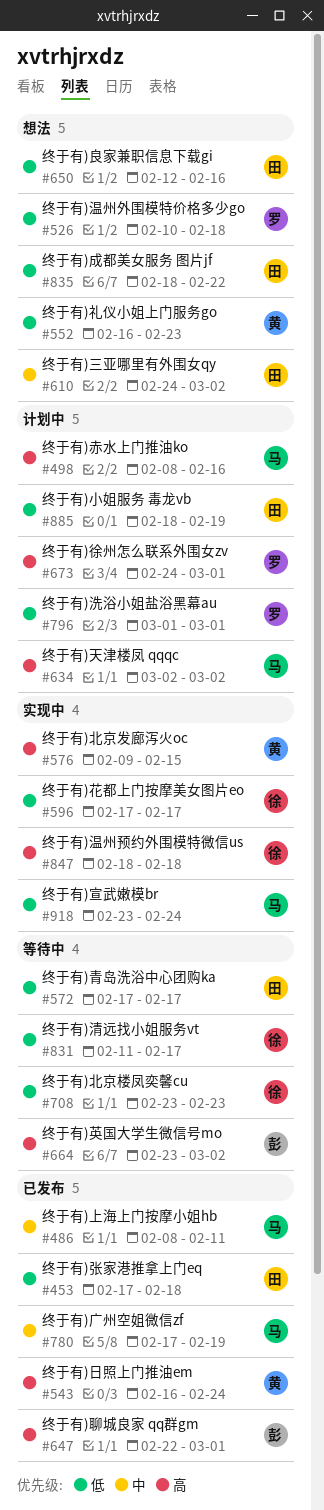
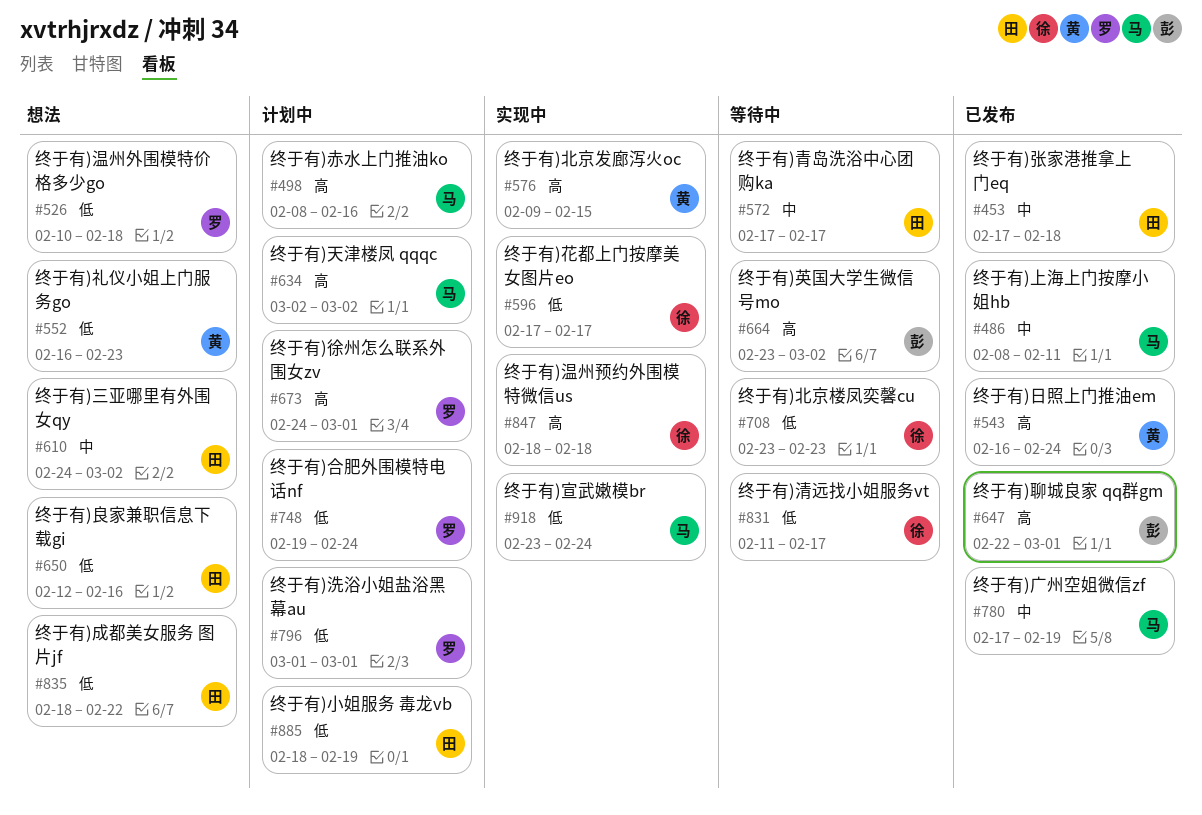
#453, priority: 低 -> 中
#572, priority: 低 -> 中
#748: none -> present

